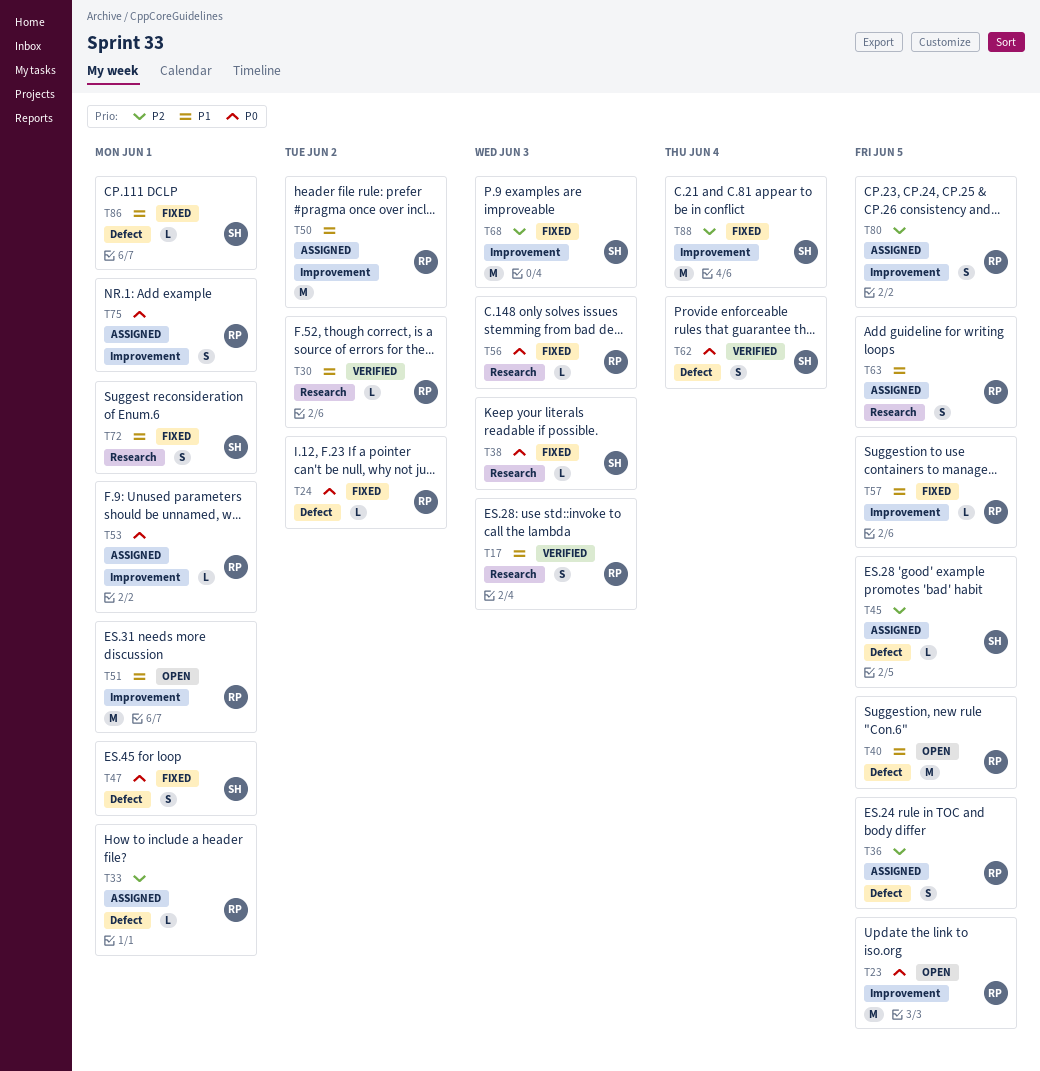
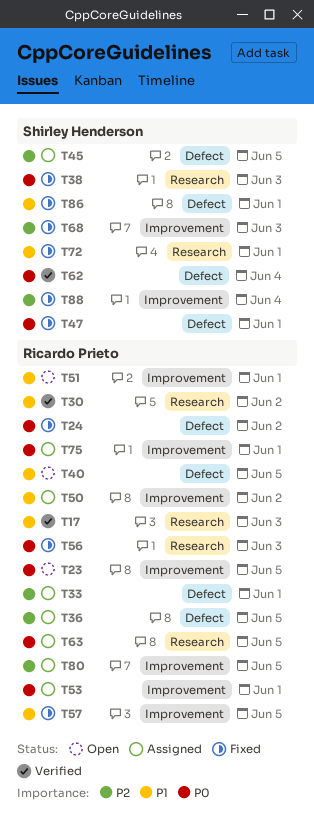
T63, priority: P1 -> P0

